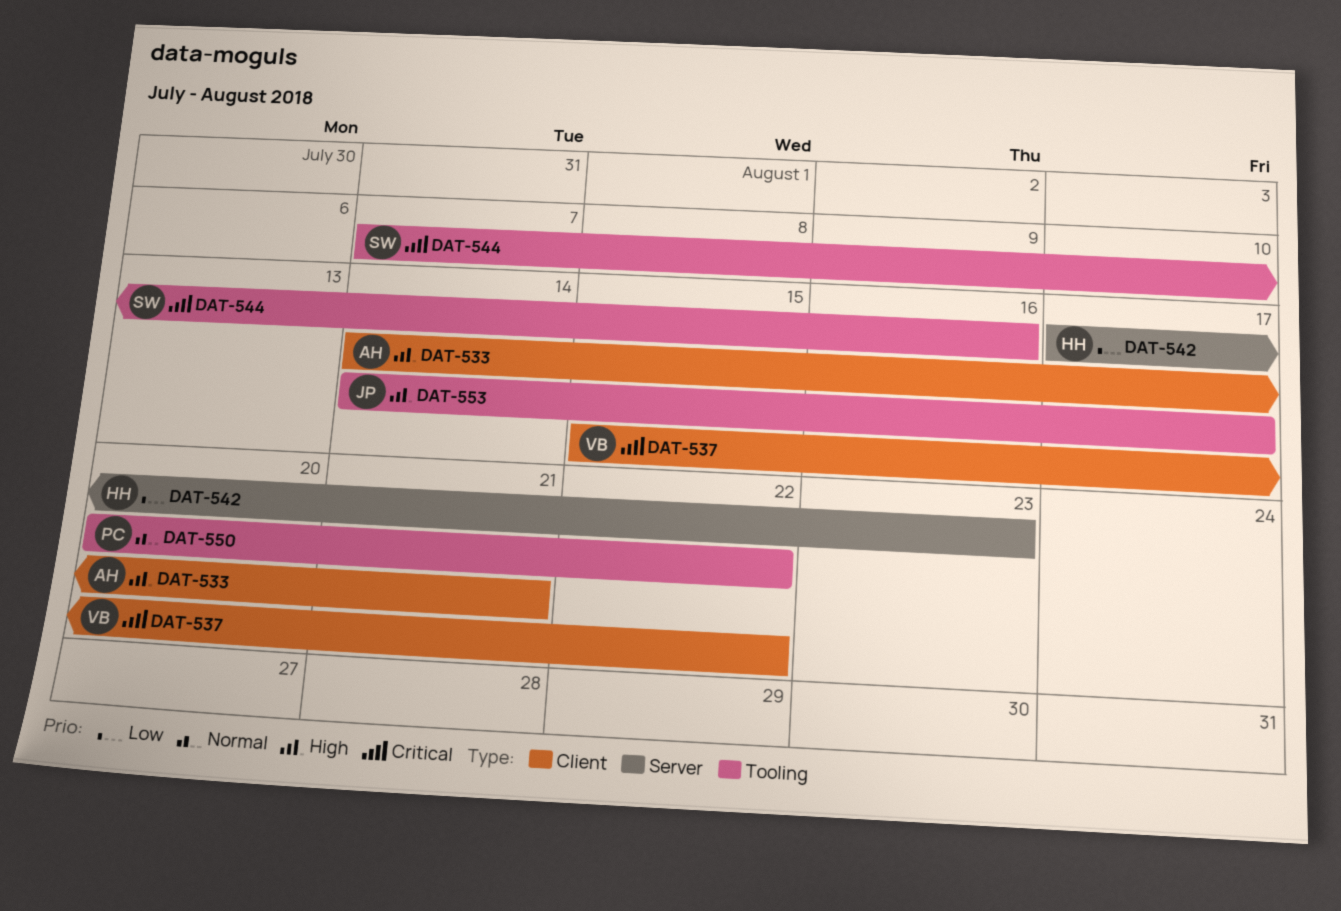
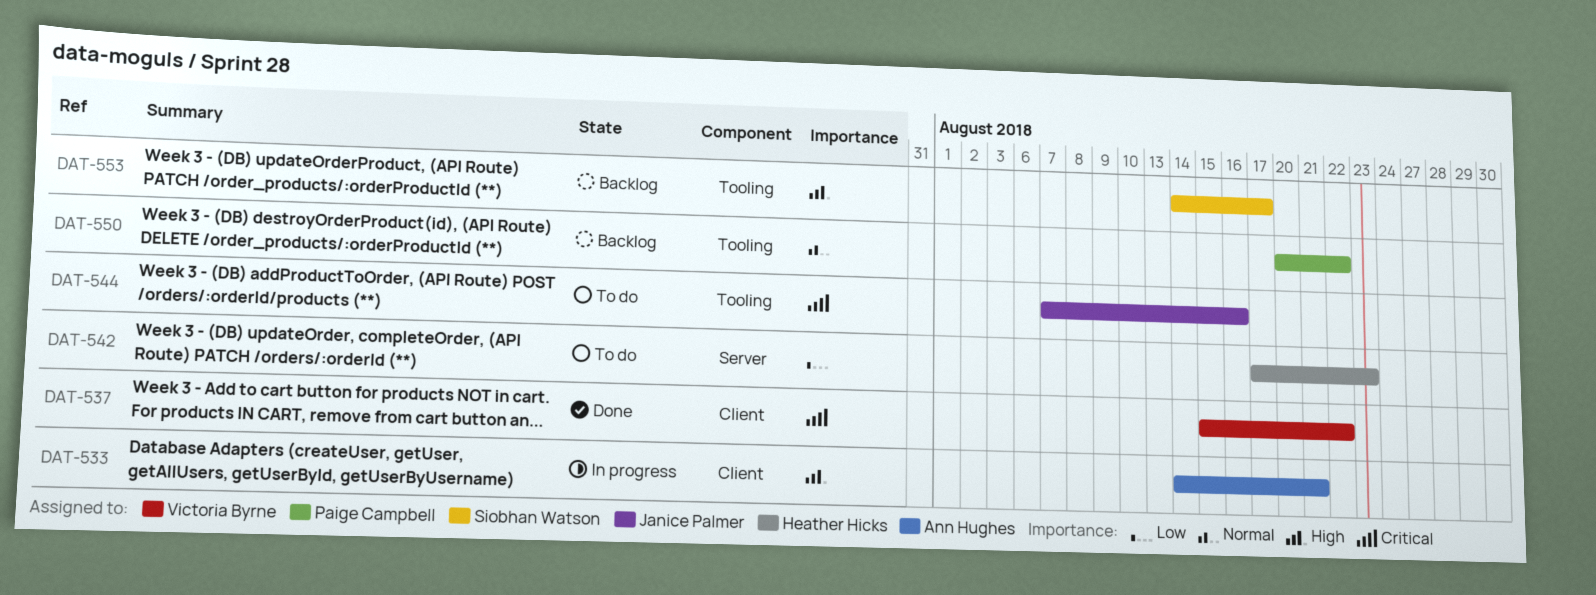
DAT-544, owner: Siobhan Watson -> Janice Palmer
DAT-553, owner: Janice Palmer -> Siobhan Watson

